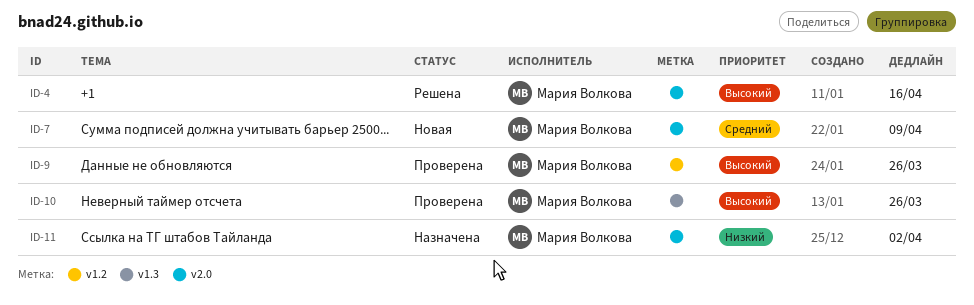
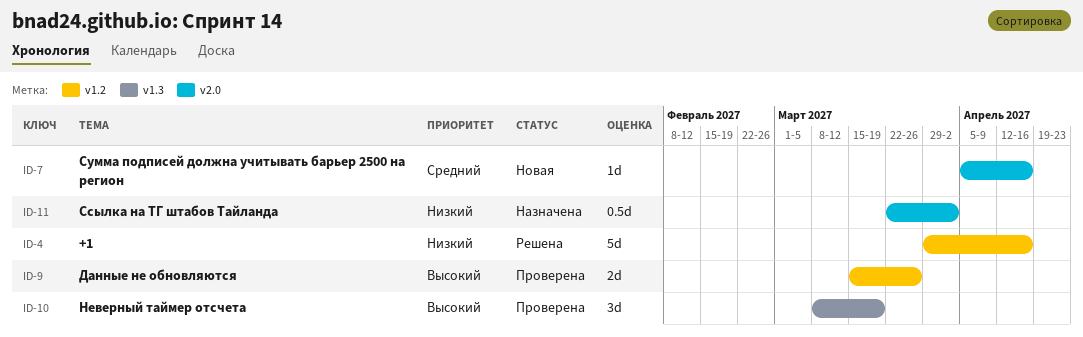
ID-4, priority: Высокий -> Низкий
ID-4, label: v2.0 -> v1.2
ID-7, due: Apr 9 -> Apr 16
ID-10, due: Mar 26 -> Mar 19

